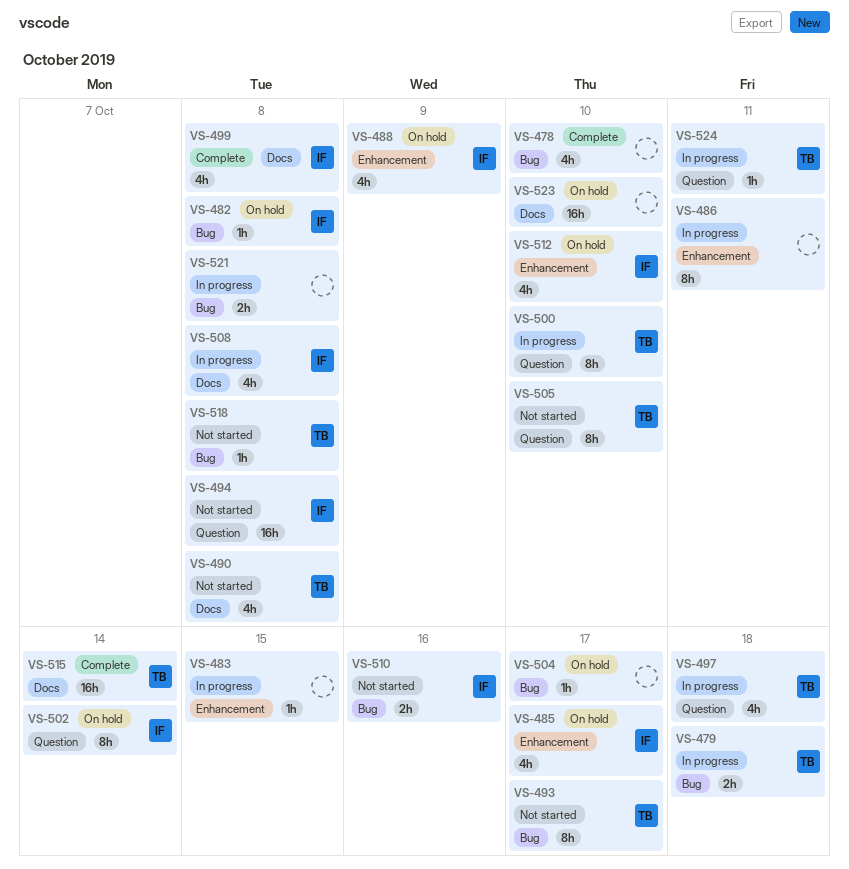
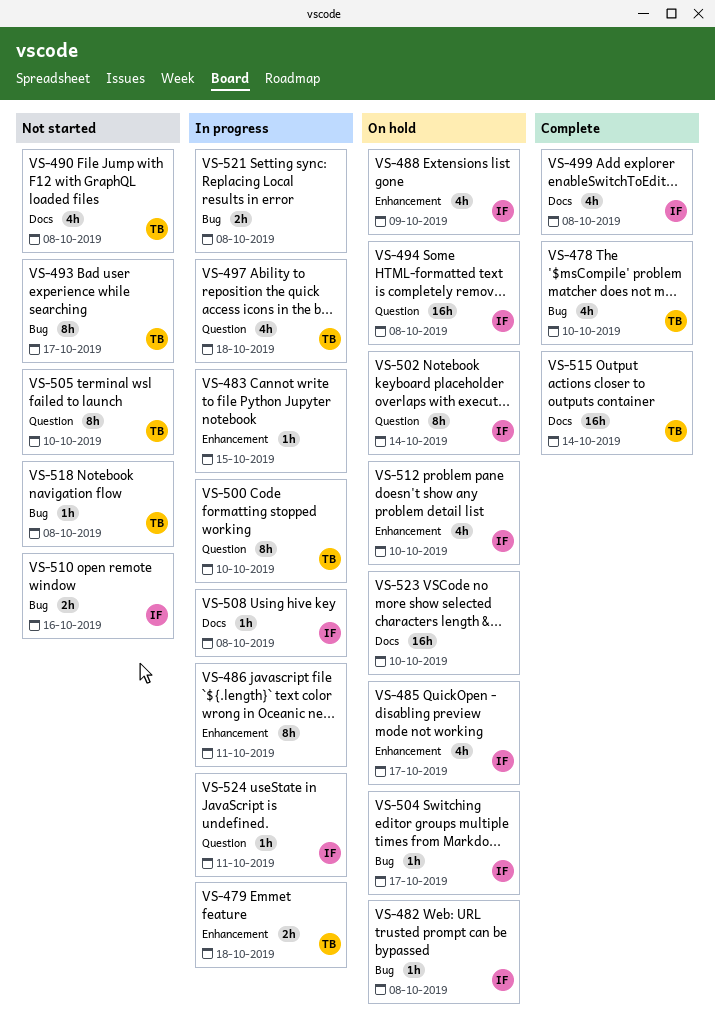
VS-478, owner: none -> TB
VS-479, label: Bug -> Enhancement
VS-494, status: Not started -> On hold
VS-504, owner: none -> IF
VS-508, estimate: 4h -> 1h
VS-524, owner: TB -> IF

